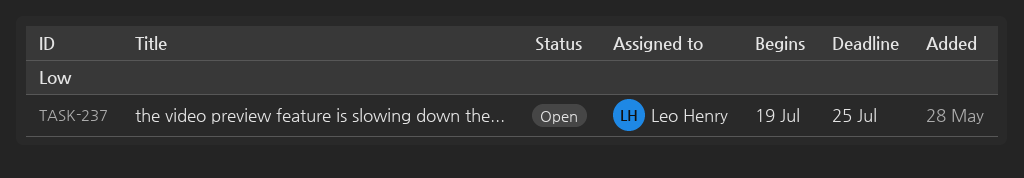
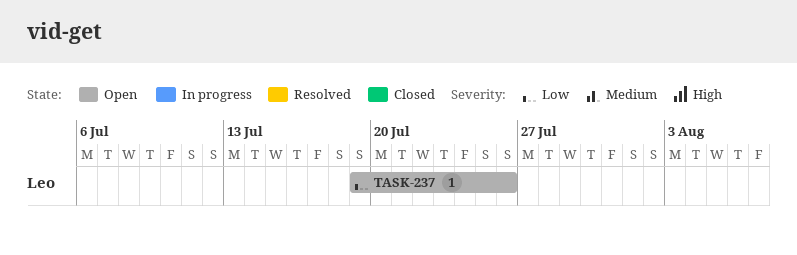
TASK-237, due: Jul 25 -> Jul 26

